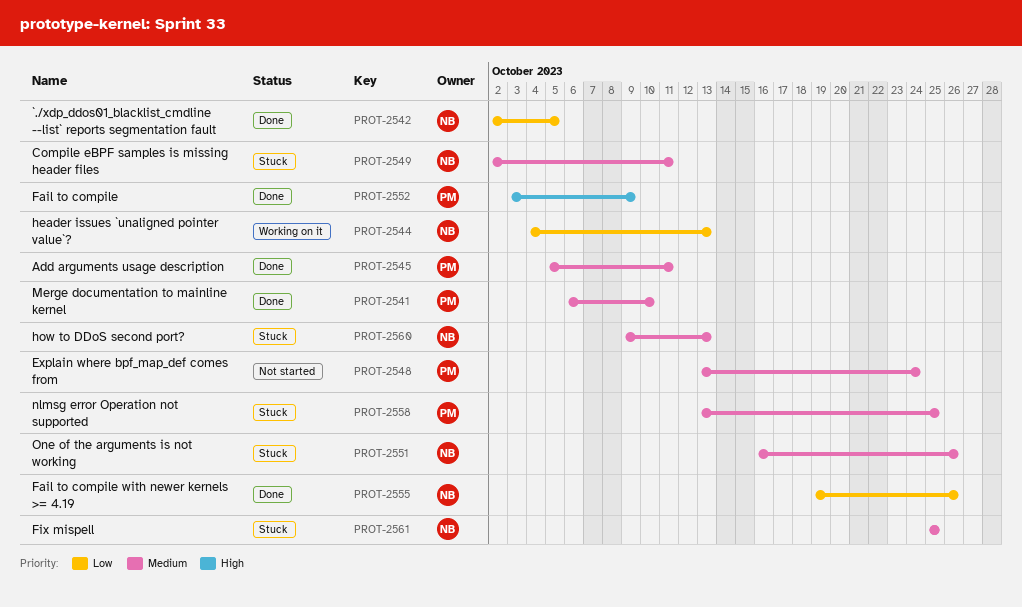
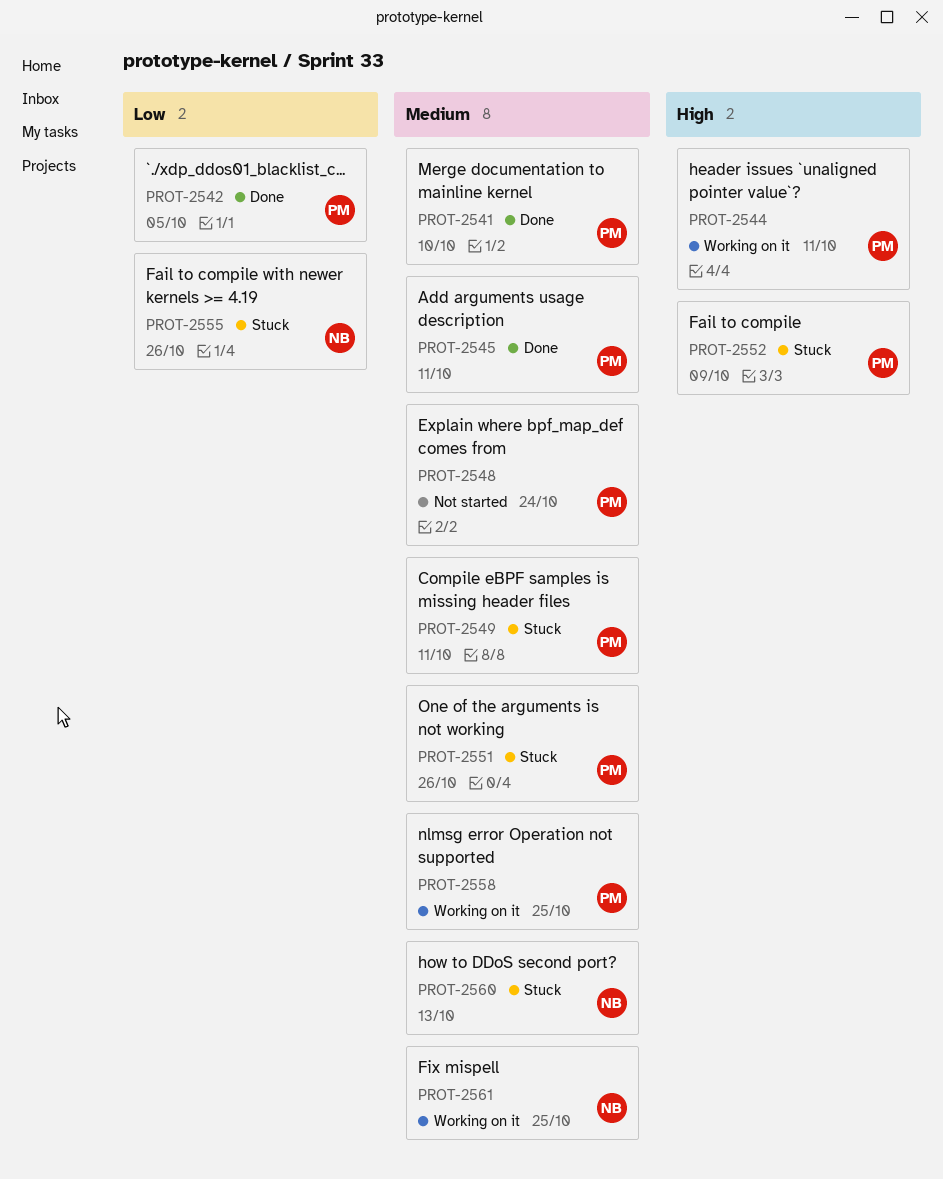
PROT-2542, owner: NB -> PM
PROT-2544, owner: NB -> PM
PROT-2544, priority: Low -> High
PROT-2544, due: Oct 13 -> Oct 11
PROT-2549, owner: NB -> PM
PROT-2551, owner: NB -> PM
PROT-2552, status: Done -> Stuck
PROT-2555, status: Done -> Stuck
PROT-2558, status: Stuck -> Working on it
PROT-2561, status: Stuck -> Working on it

